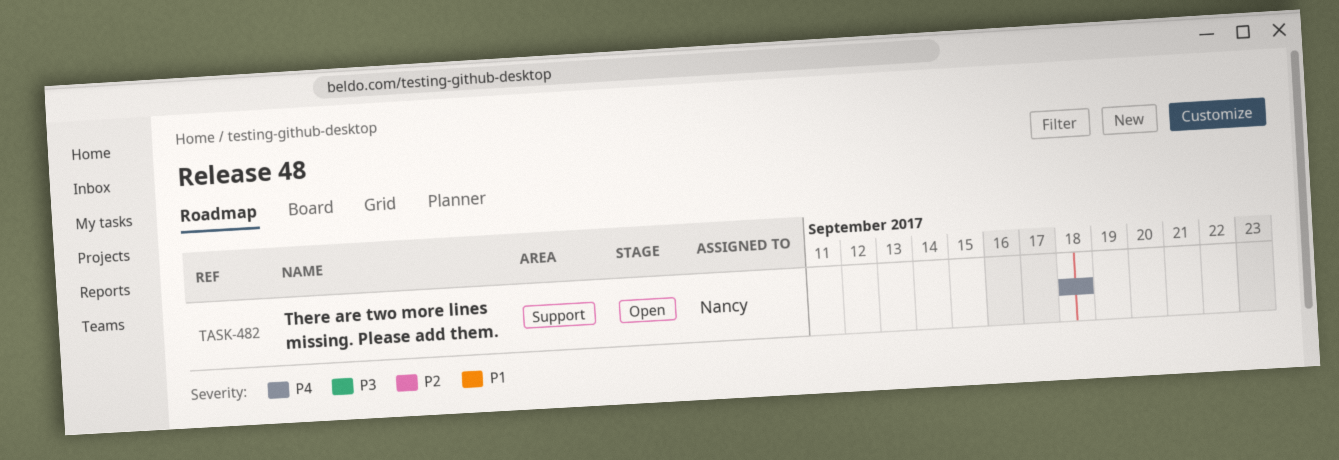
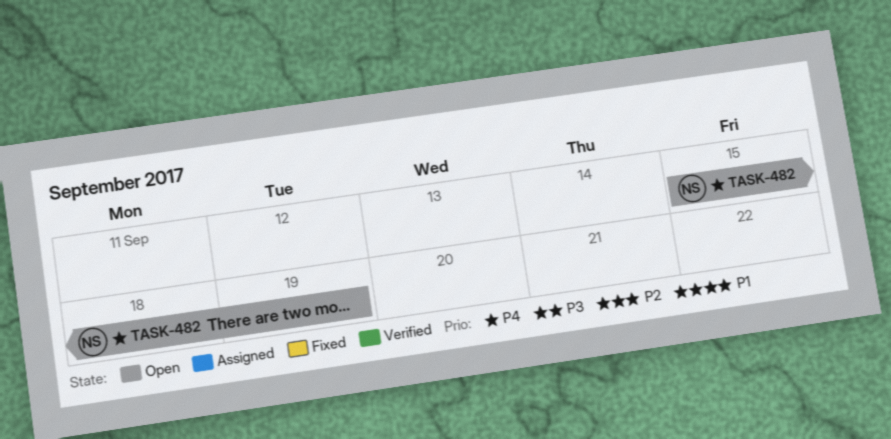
TASK-482, start: Sep 18 -> Sep 15
TASK-482, due: Sep 18 -> Sep 19

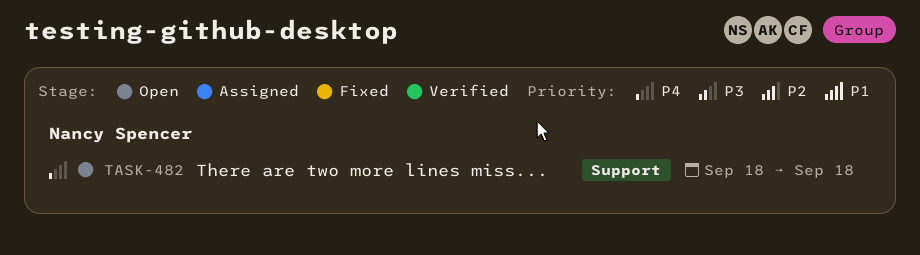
TASK-482, start: Sep 15 -> Sep 18
TASK-482, due: Sep 19 -> Sep 18

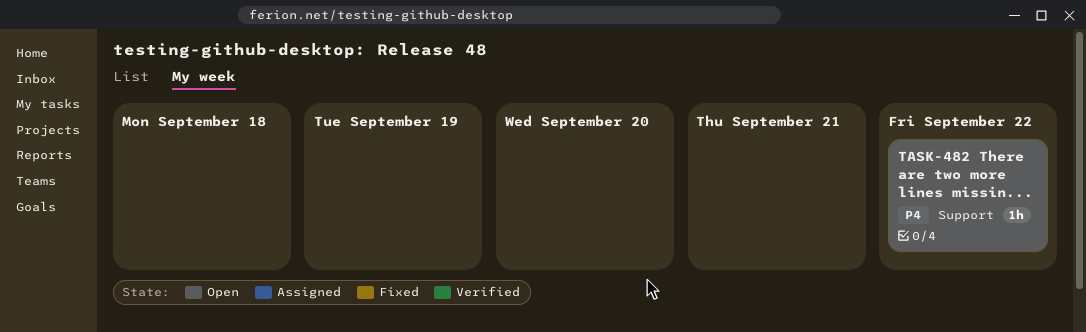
TASK-482, due: Sep 18 -> Sep 22

